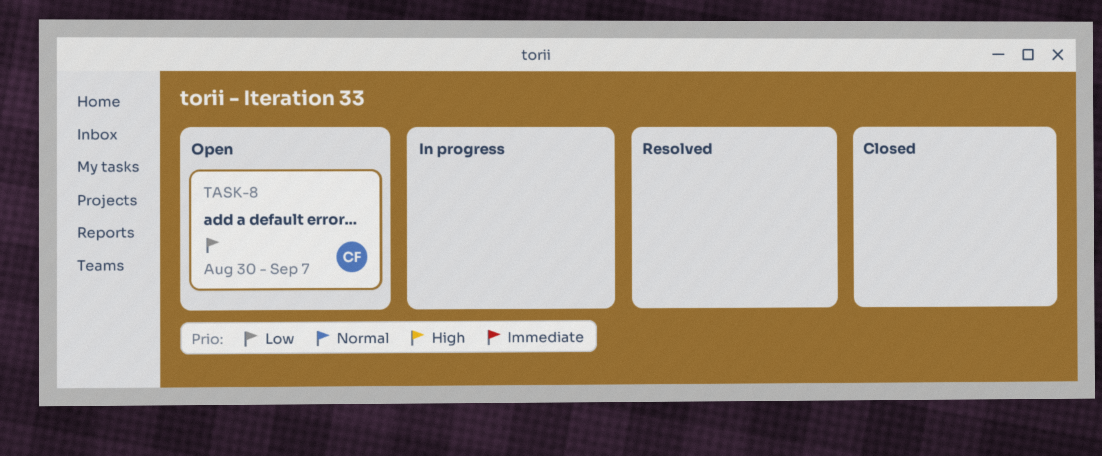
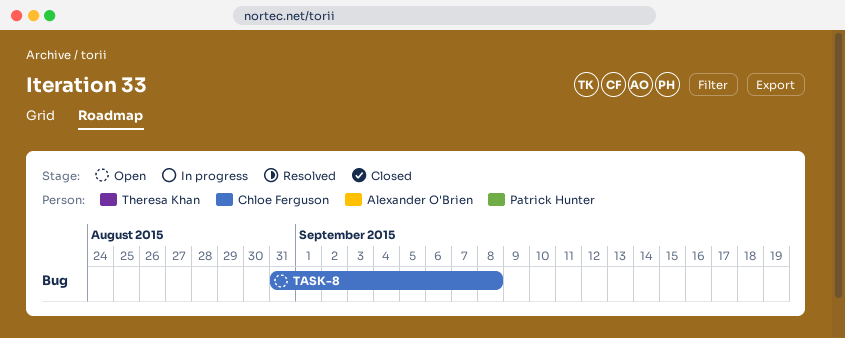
TASK-8, start: Aug 30 -> Aug 31
TASK-8, due: Sep 7 -> Sep 8

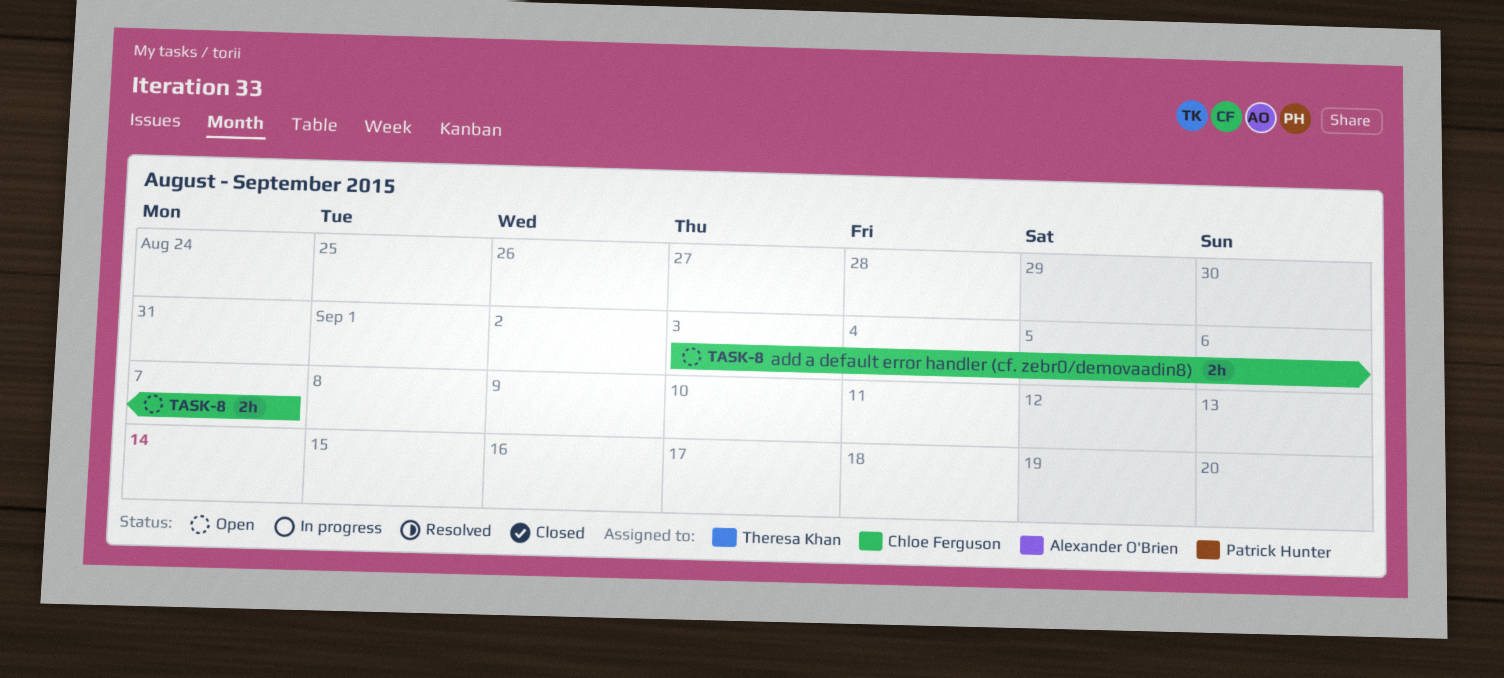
TASK-8, start: Aug 31 -> Sep 3
TASK-8, due: Sep 8 -> Sep 7

